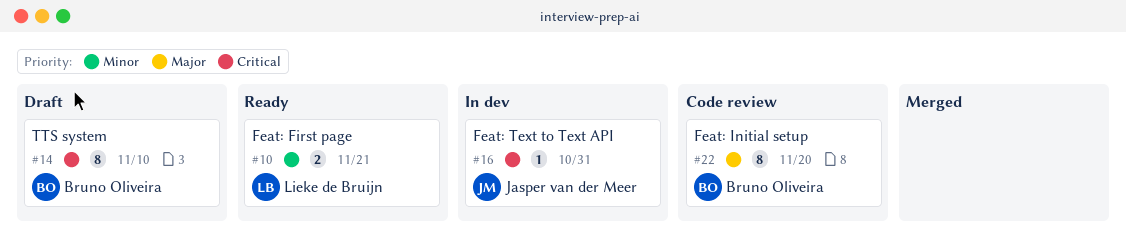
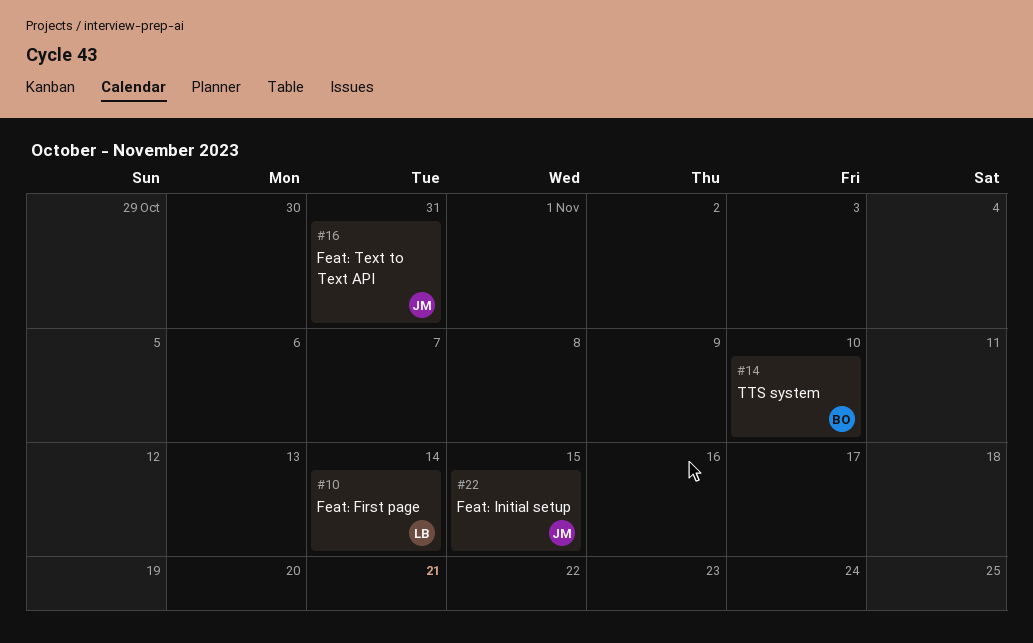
#10, due: Nov 21 -> Nov 14
#22, owner: Bruno Oliveira -> Jasper van der Meer
#22, due: Nov 20 -> Nov 15

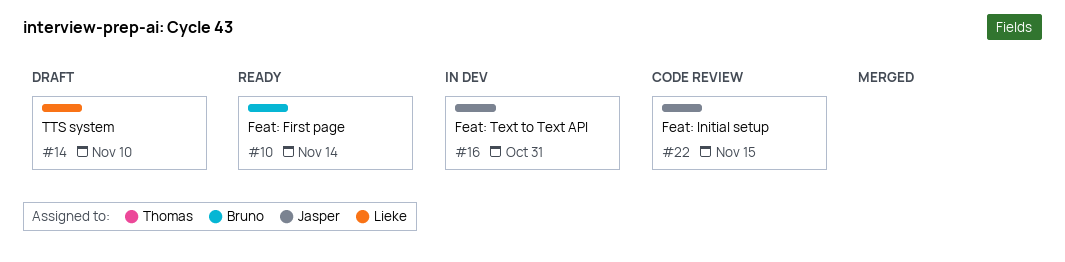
#10, owner: Lieke -> Bruno
#14, owner: Bruno -> Lieke

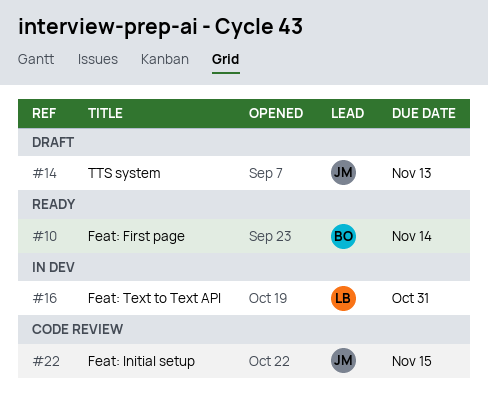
#14, owner: Lieke -> Jasper
#14, due: Nov 10 -> Nov 13
#16, owner: Jasper -> Lieke

